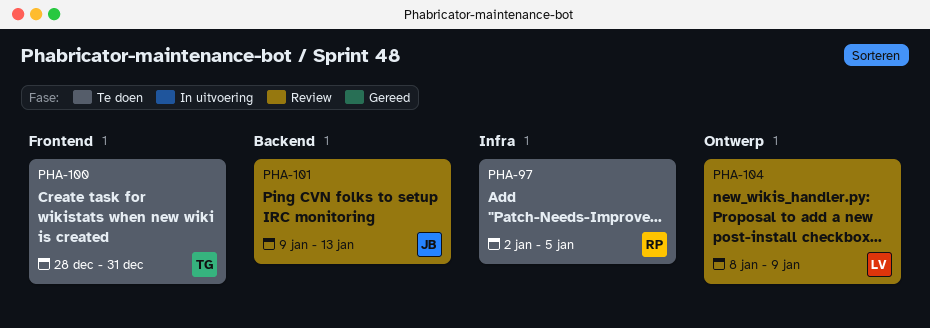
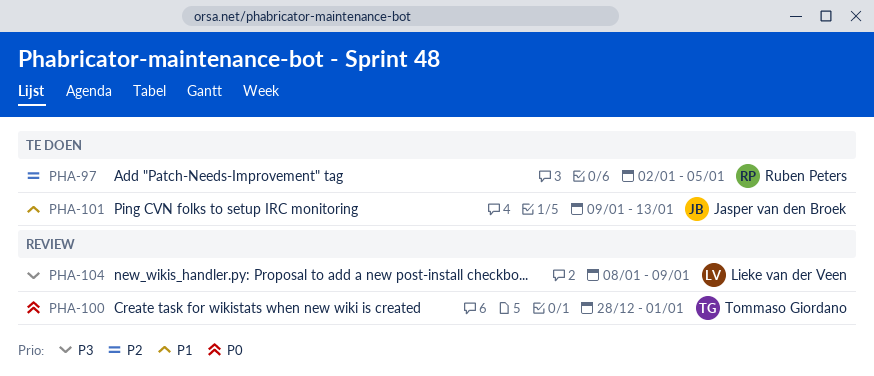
PHA-100, status: Te doen -> Review
PHA-100, due: Dec 31 -> Jan 1
PHA-101, status: Review -> Te doen

